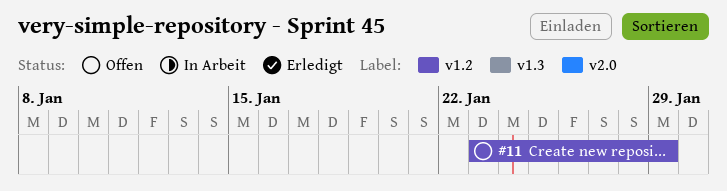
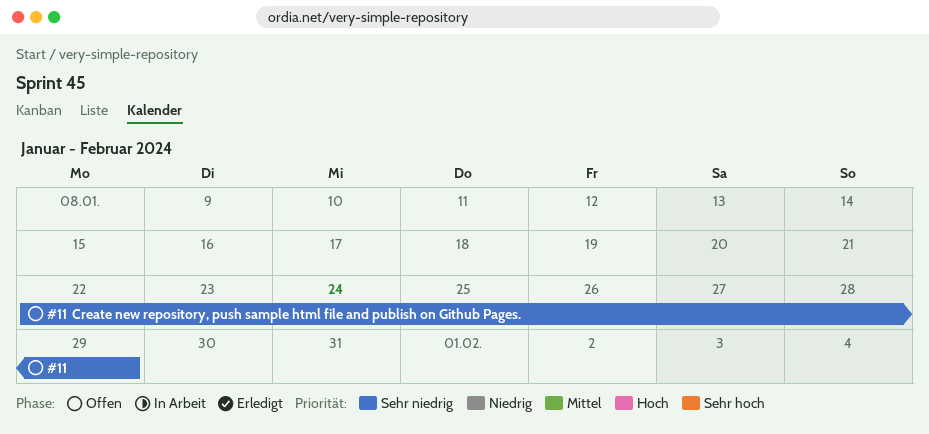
#11, start: Jan 23 -> Jan 22

